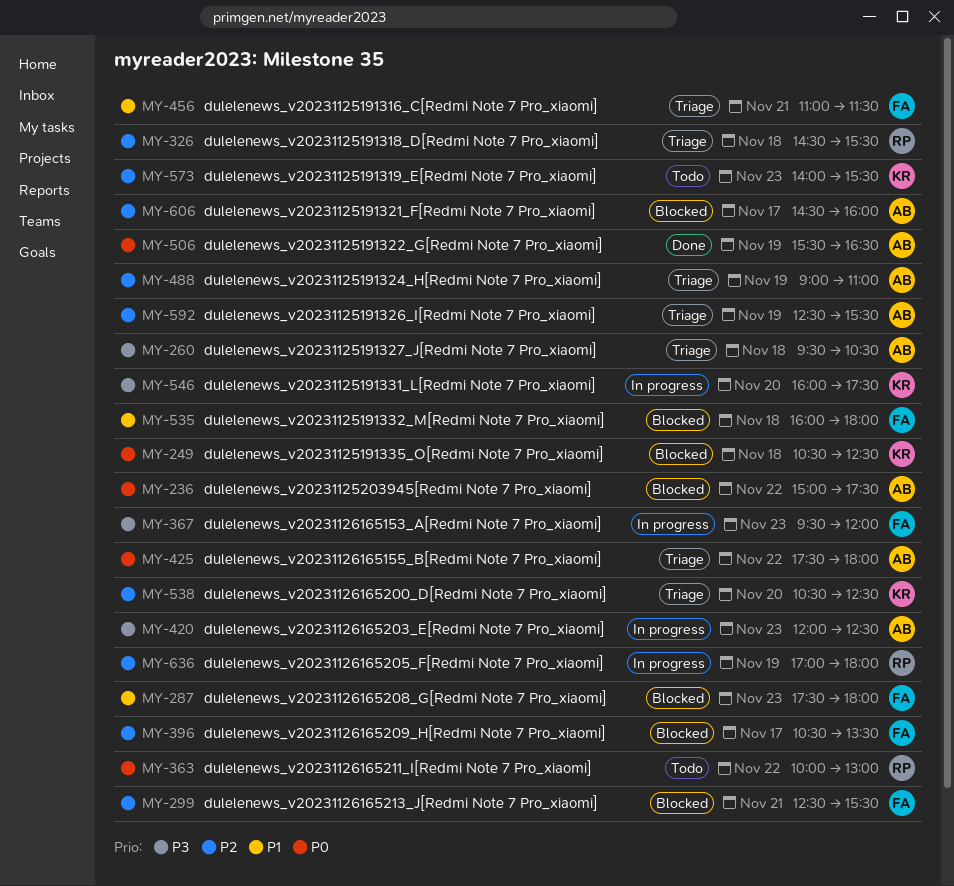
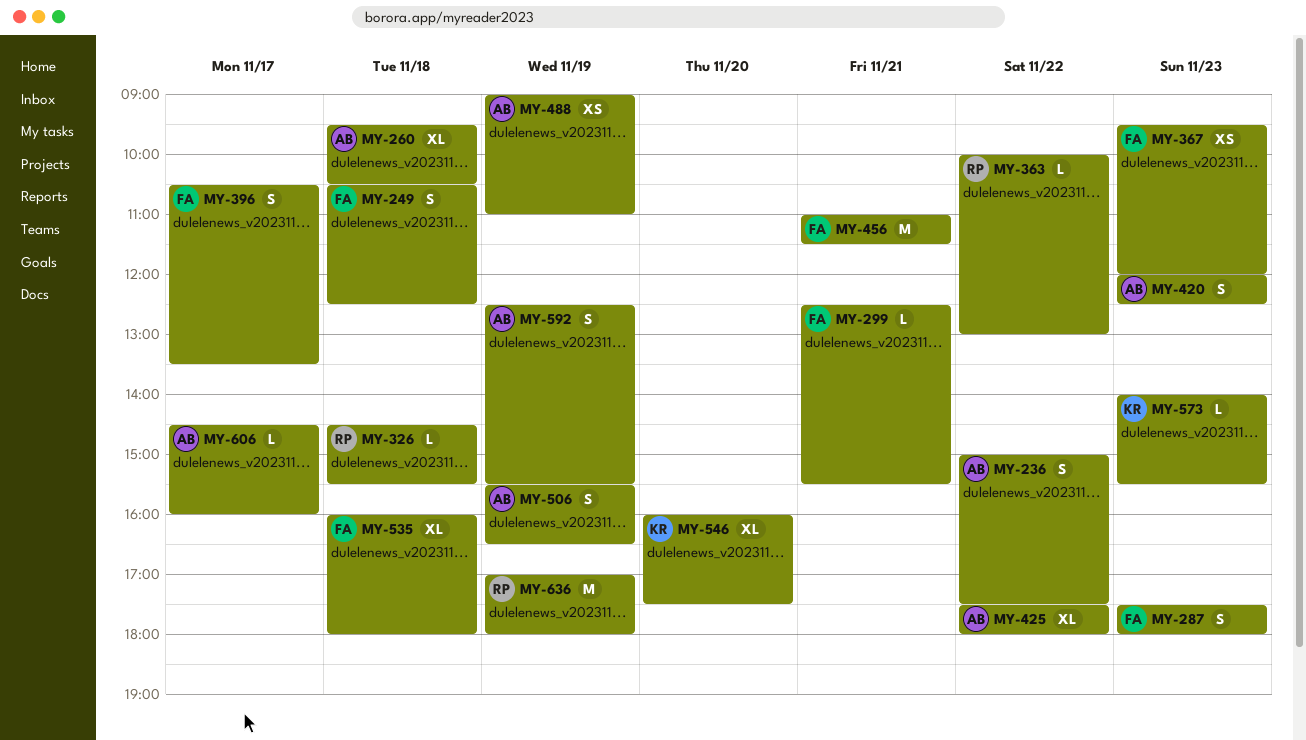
MY-249, owner: KR -> FA
MY-538: present -> none

